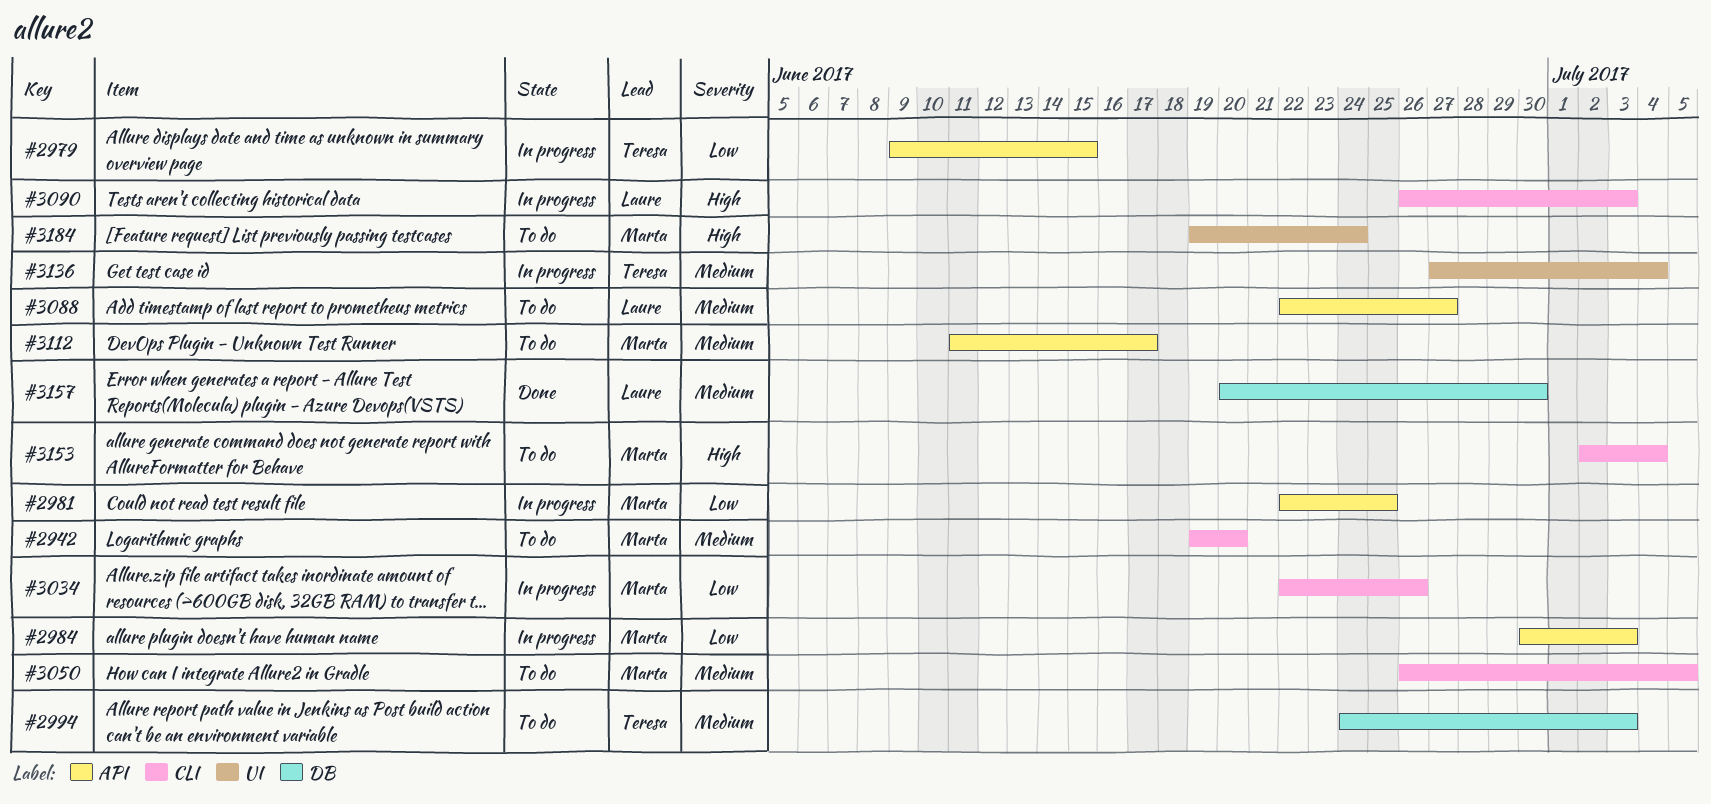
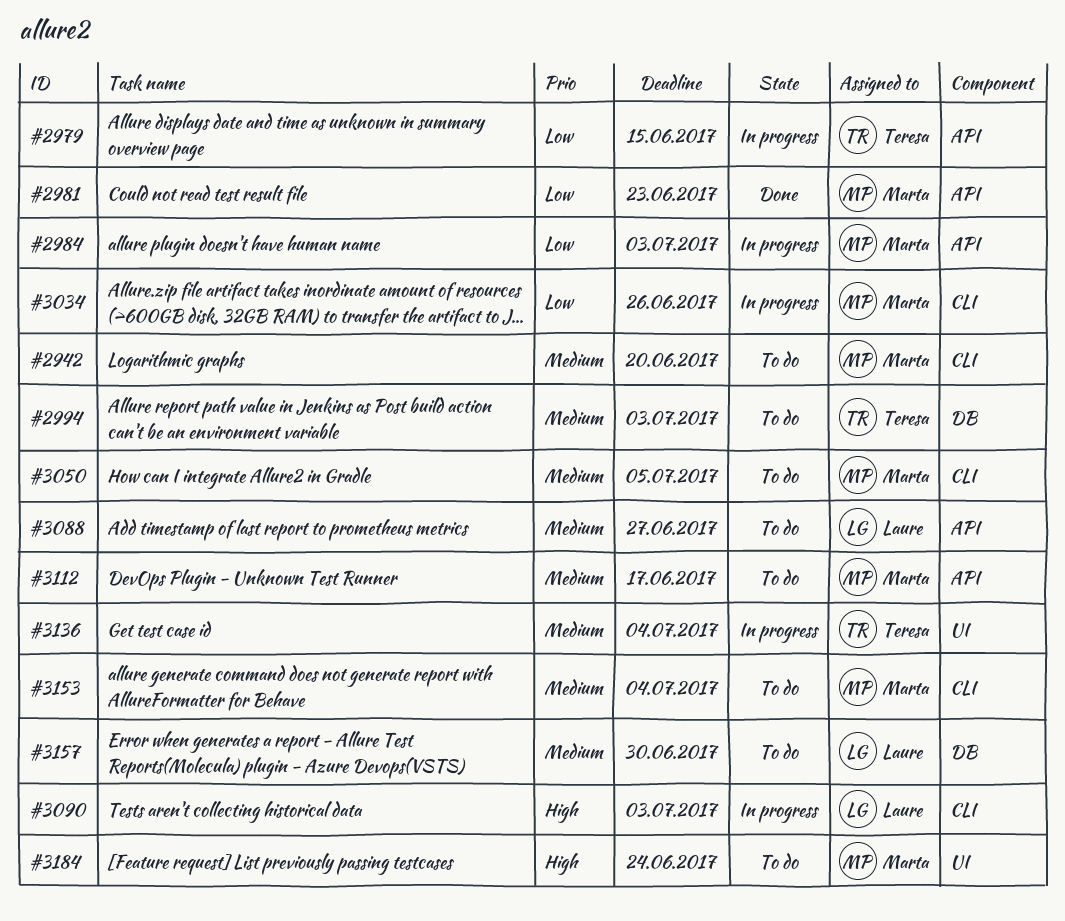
#2981, status: In progress -> Done
#2981, due: Jun 25 -> Jun 23
#3153, priority: High -> Medium
#3157, status: Done -> To do

